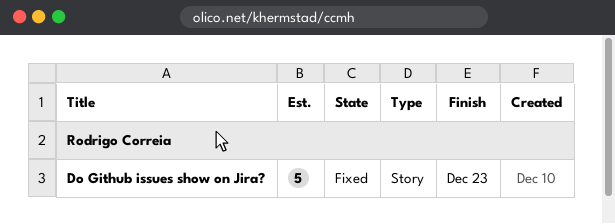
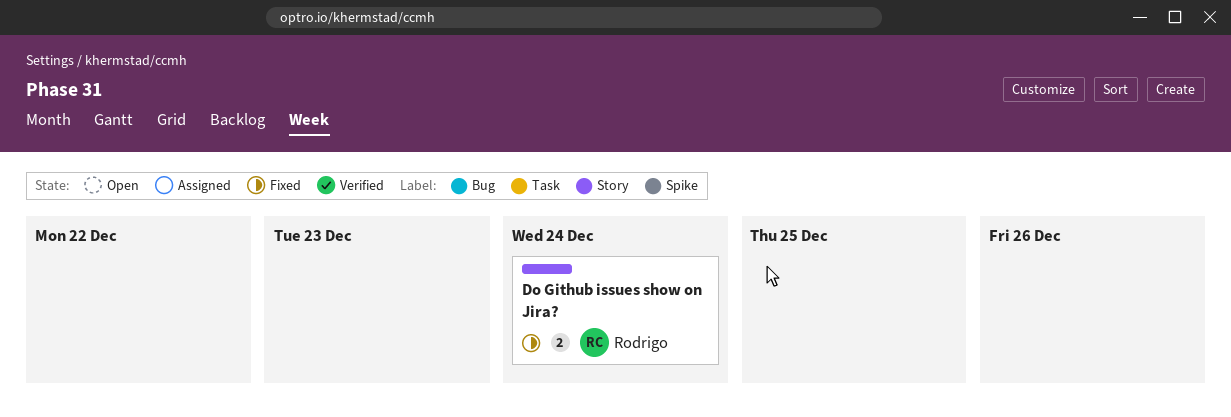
Do Github issues show on Jira?, estimate: 5 -> 2
Do Github issues show on Jira?, due: Dec 23 -> Dec 24

